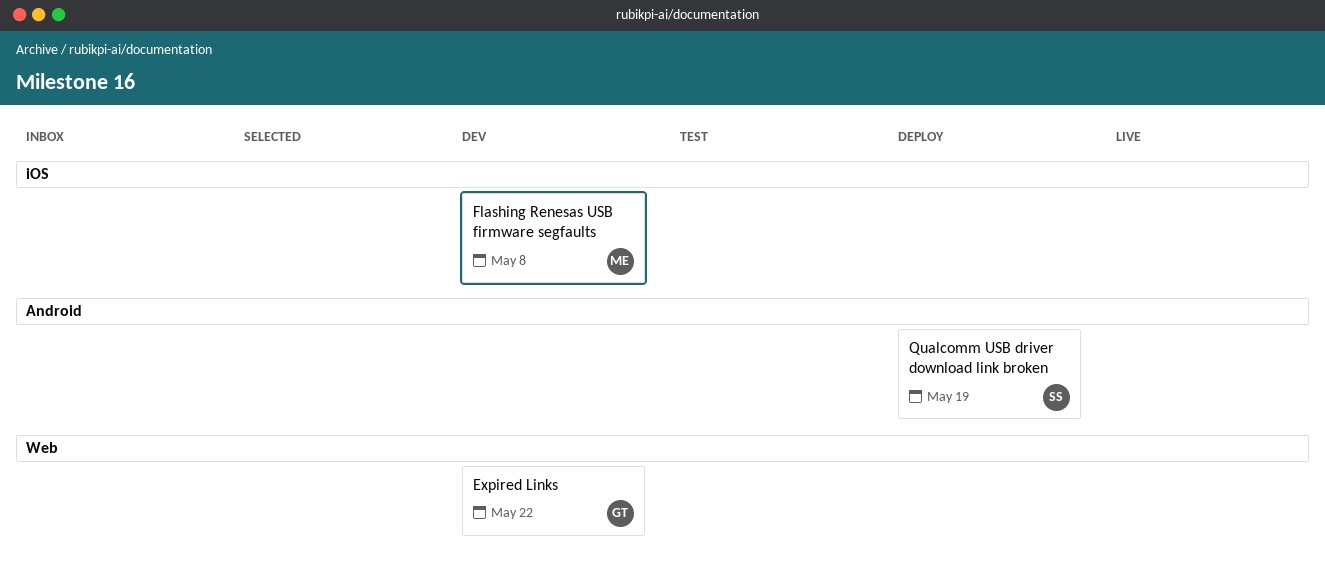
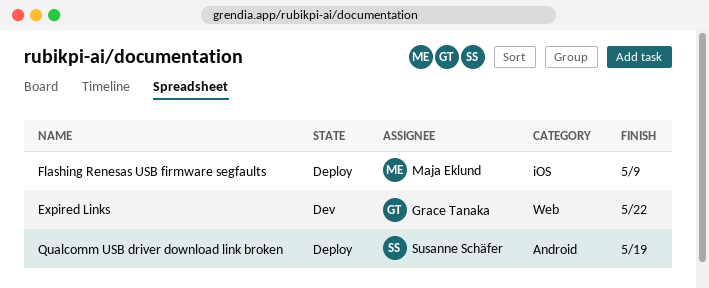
Flashing Renesas USB firmware segfaults, status: Dev -> Deploy
Flashing Renesas USB firmware segfaults, due: May 8 -> May 9

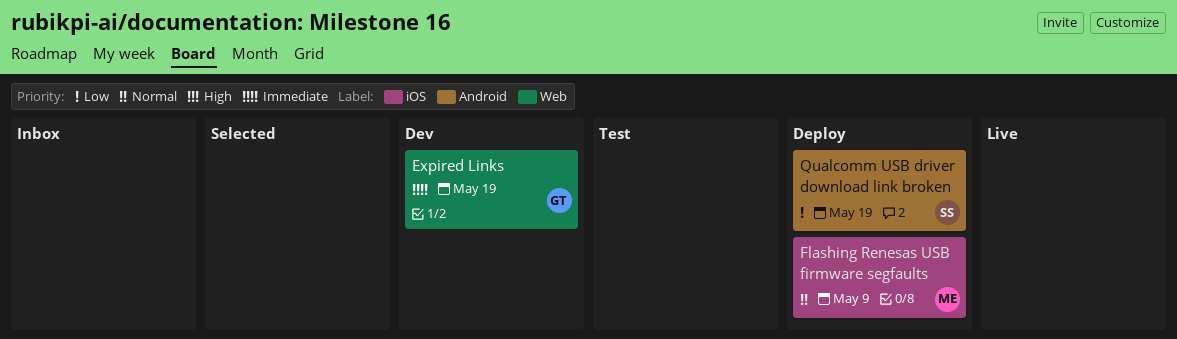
Expired Links, due: May 22 -> May 19

